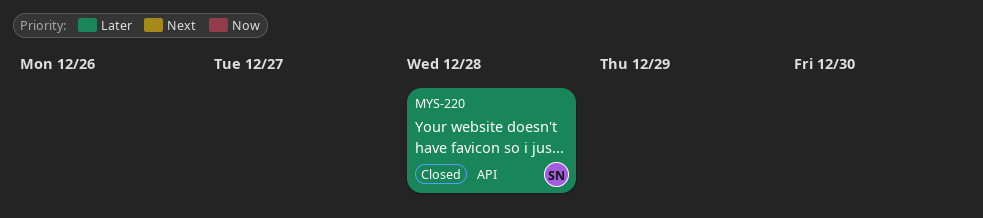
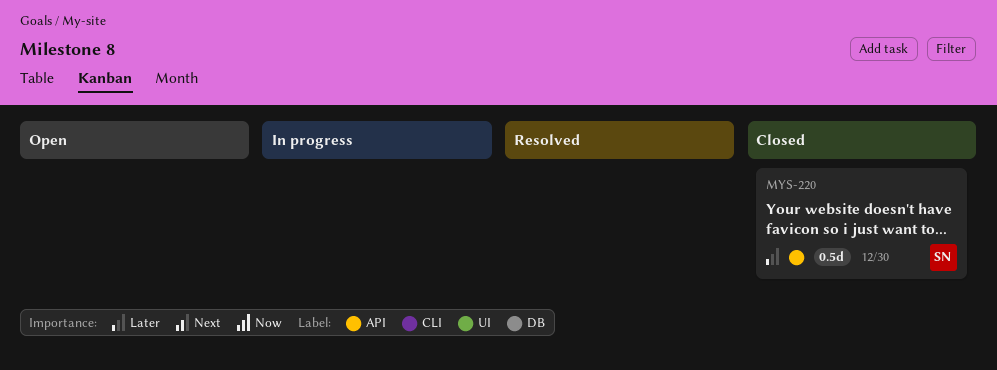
MYS-220, due: Dec 28 -> Dec 30

